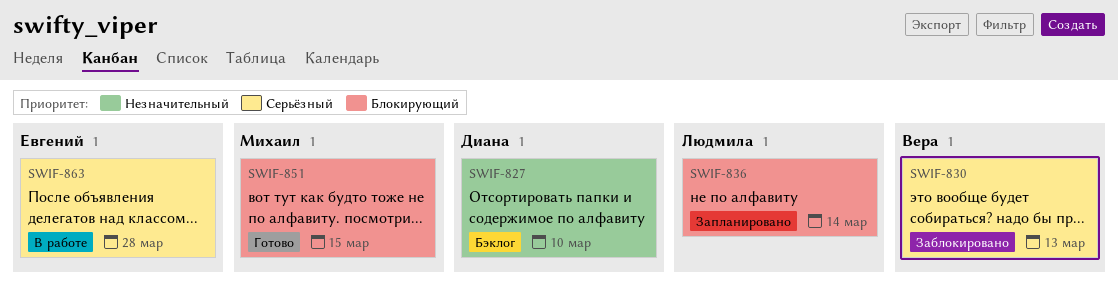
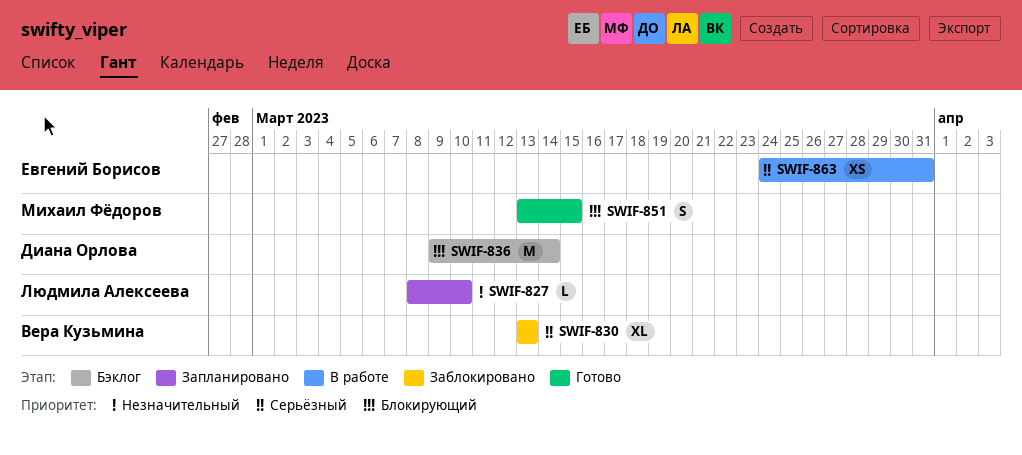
SWIF-827, status: Бэклог -> Запланировано
SWIF-827, owner: Диана Орлова -> Людмила Алексеева
SWIF-836, status: Запланировано -> Бэклог
SWIF-836, owner: Людмила Алексеева -> Диана Орлова
SWIF-863, due: Mar 28 -> Mar 31

